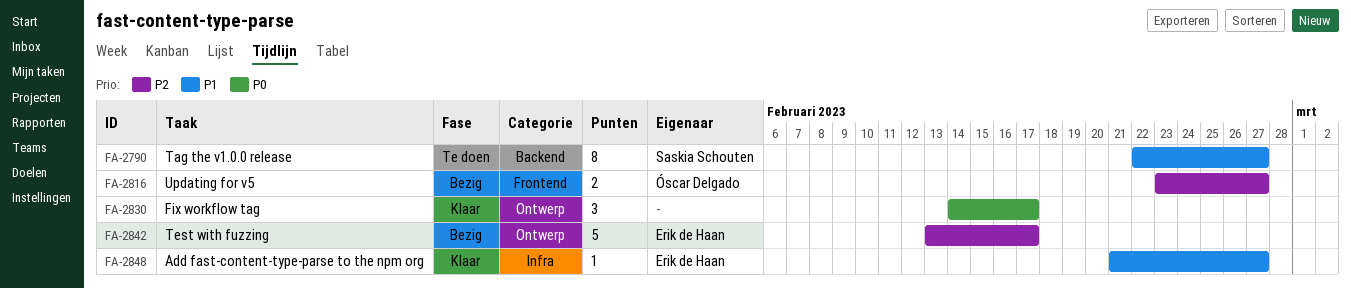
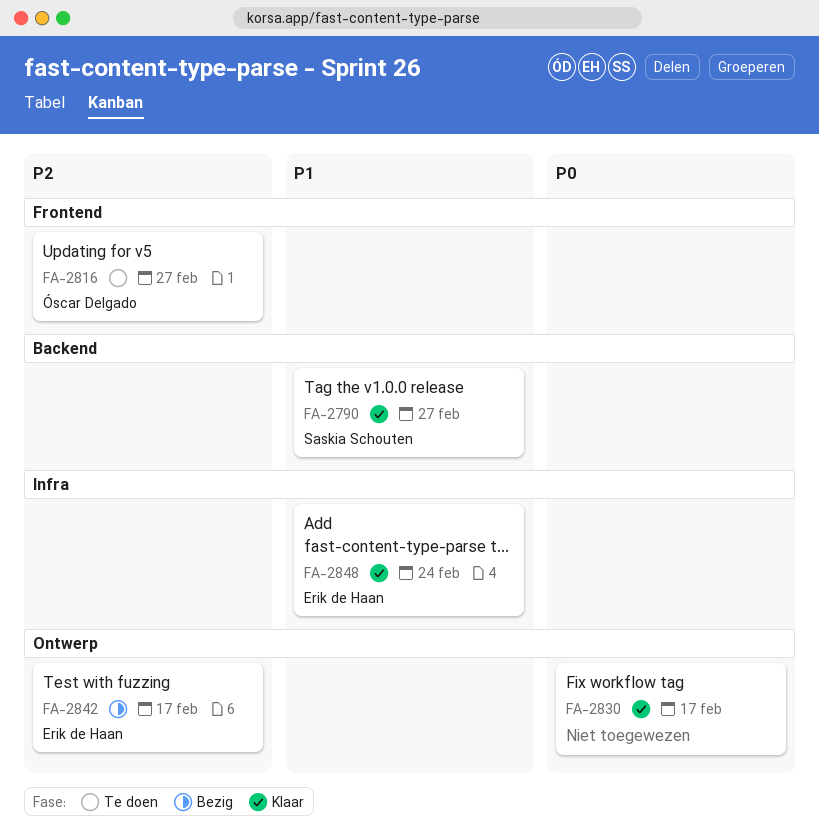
FA-2790, status: Te doen -> Klaar
FA-2816, status: Bezig -> Te doen
FA-2848, due: Feb 27 -> Feb 24

